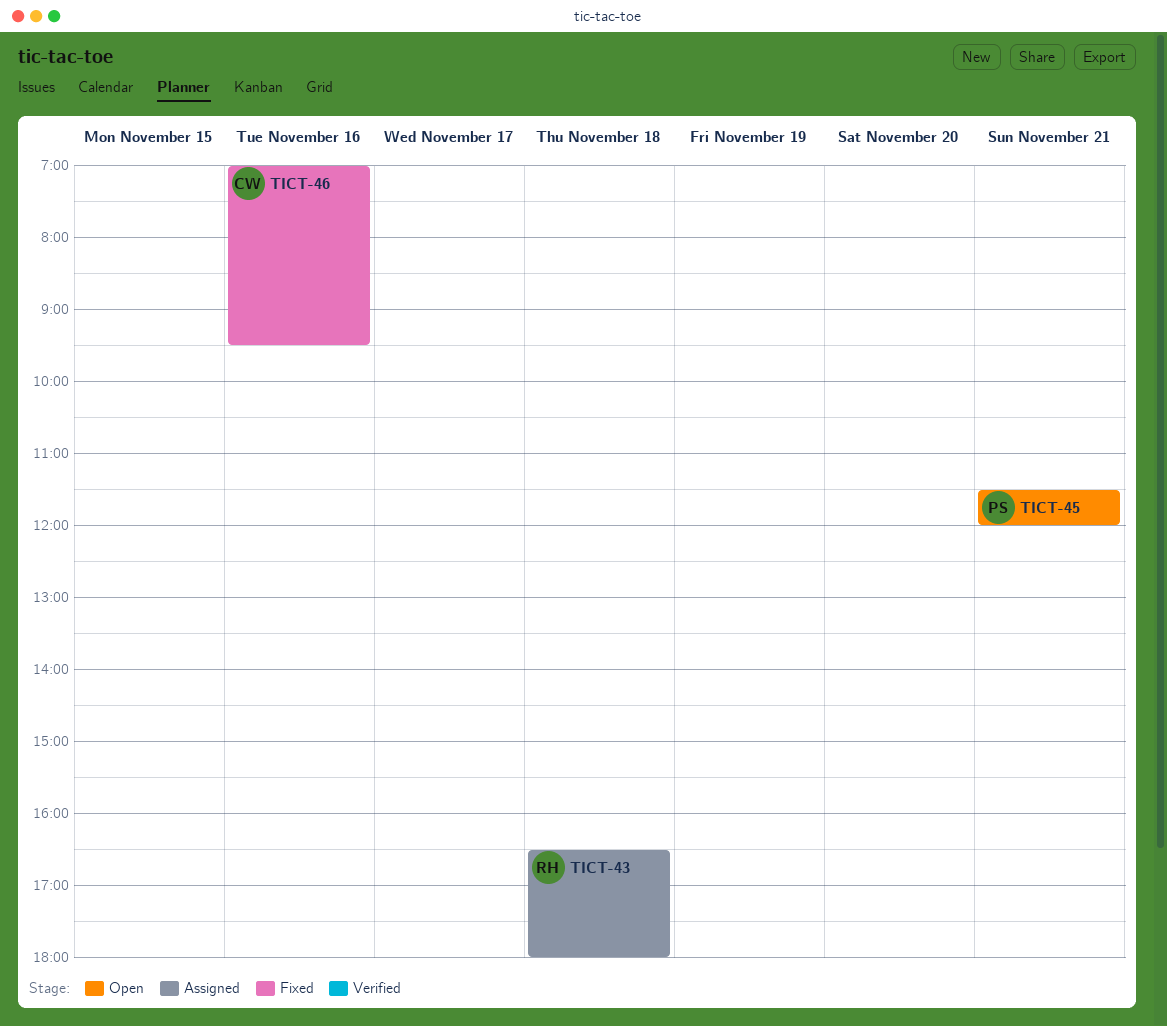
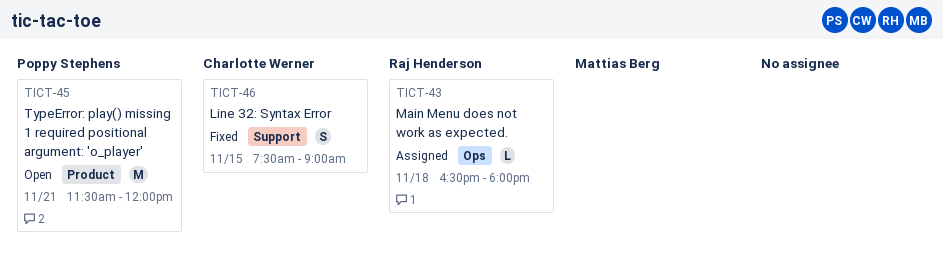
TICT-46, day: Nov 16 -> Nov 15
TICT-46, begins: 07:00 -> 07:30
TICT-46, ends: 09:30 -> 09:00

